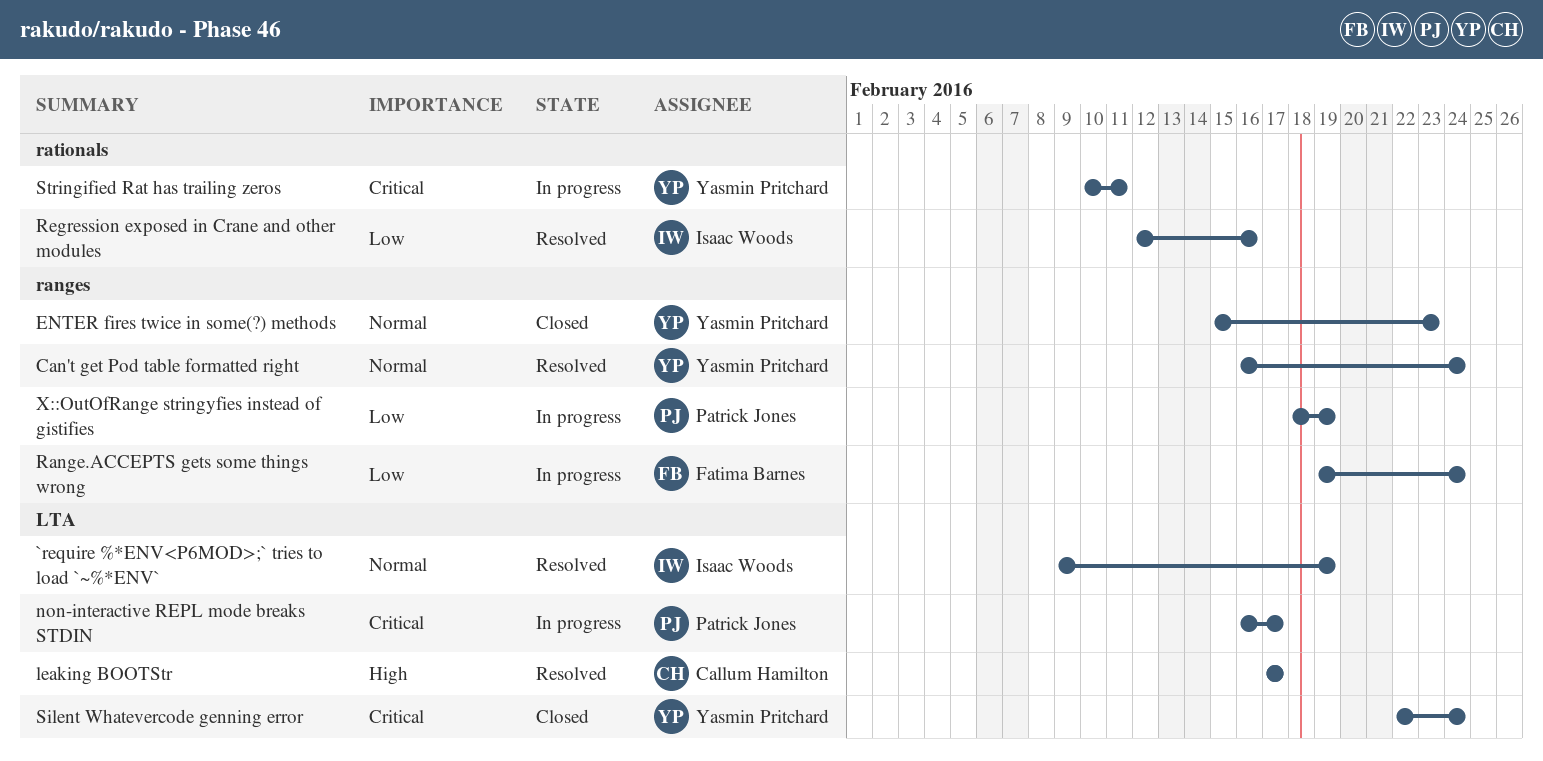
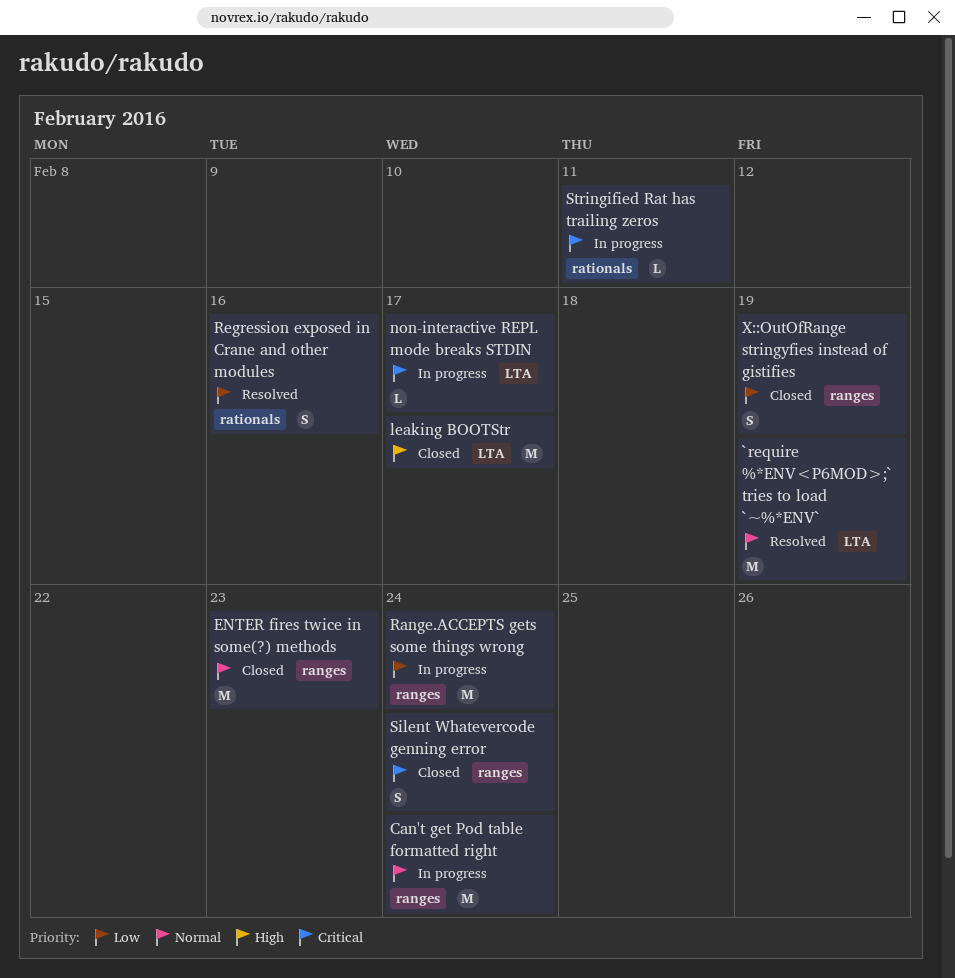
Can't get Pod table formatted right, status: Resolved -> In progress
leaking BOOTStr, status: Resolved -> Closed
Silent Whatevercode genning error, label: LTA -> ranges
X::OutOfRange stringyfies instead of gistifies, status: In progress -> Closed

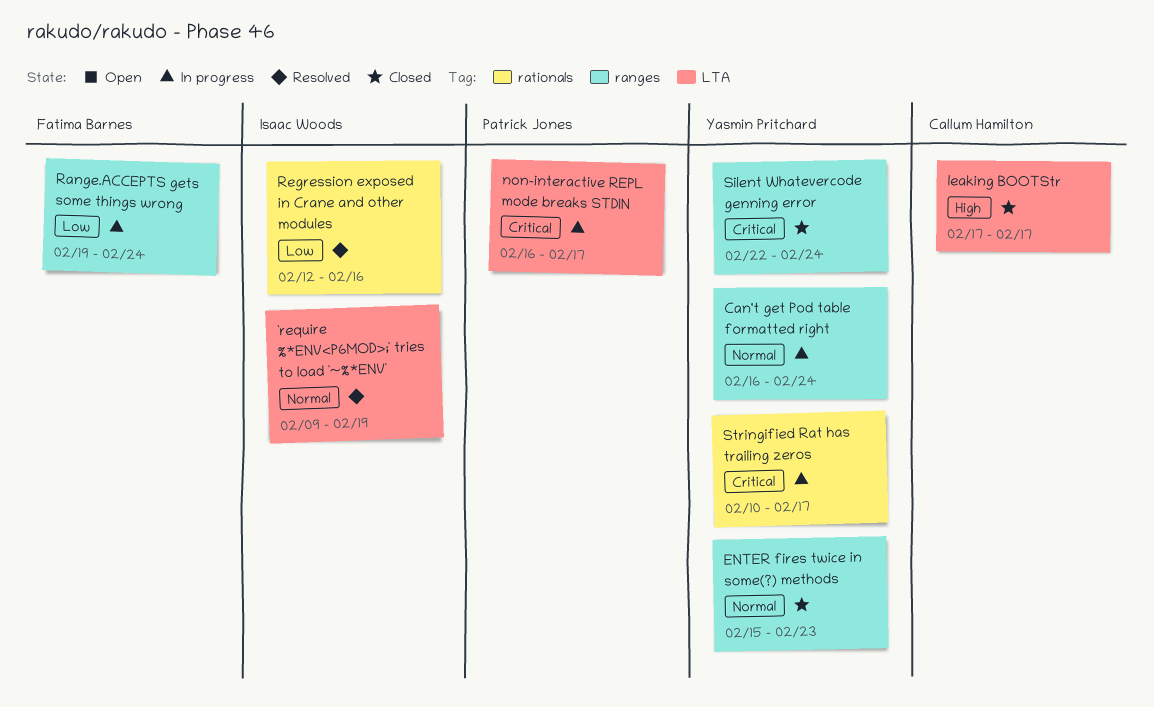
Stringified Rat has trailing zeros, due: Feb 11 -> Feb 17
X::OutOfRange stringyfies instead of gistifies: present -> none

